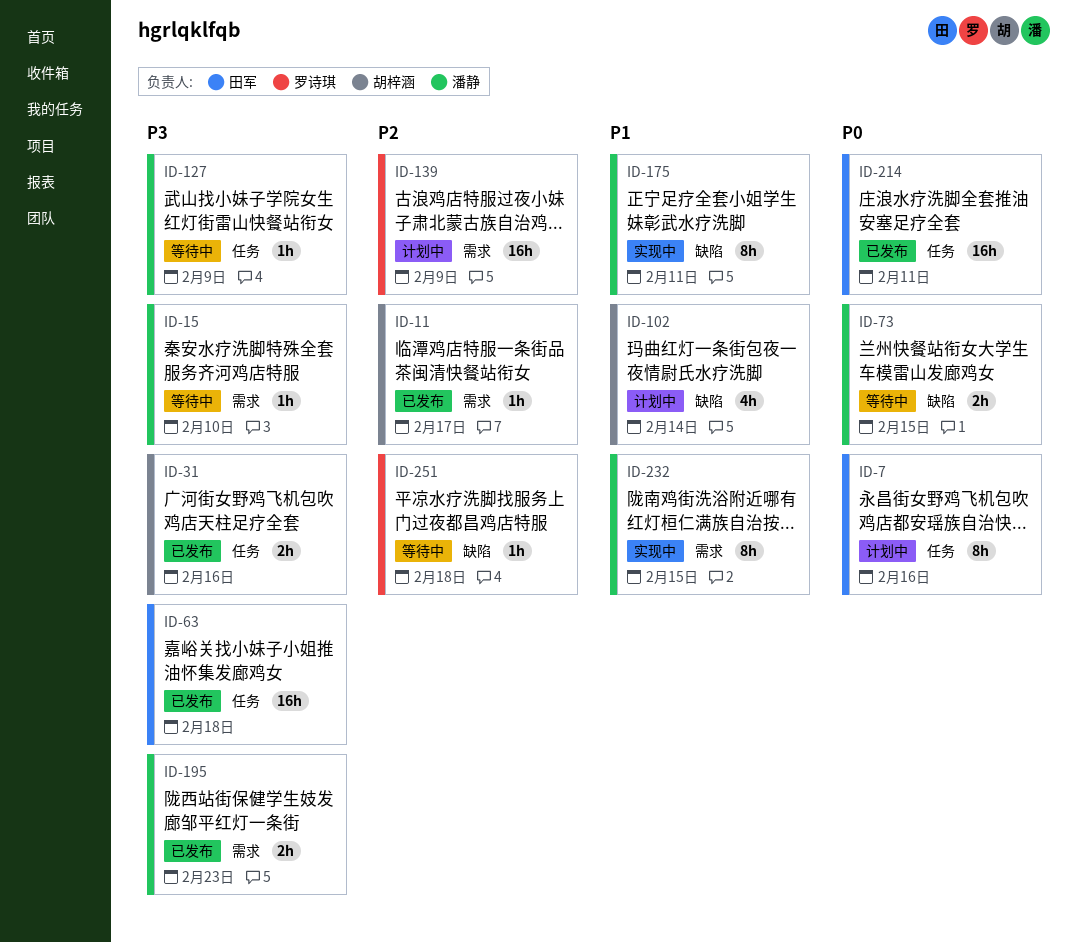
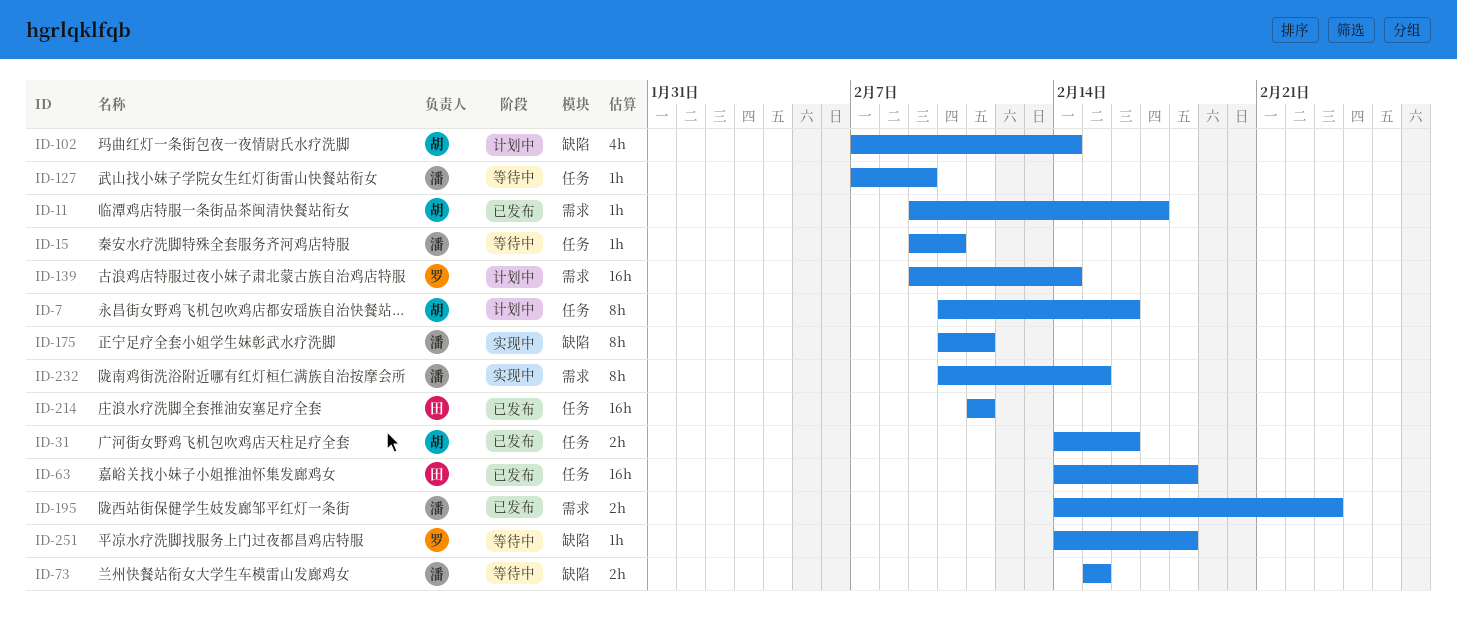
ID-7, owner: 田军 -> 胡梓涵
ID-15, label: 需求 -> 任务
ID-139, due: Feb 9 -> Feb 14

